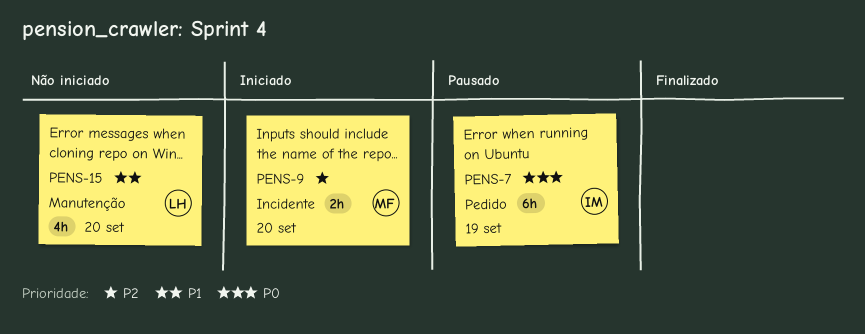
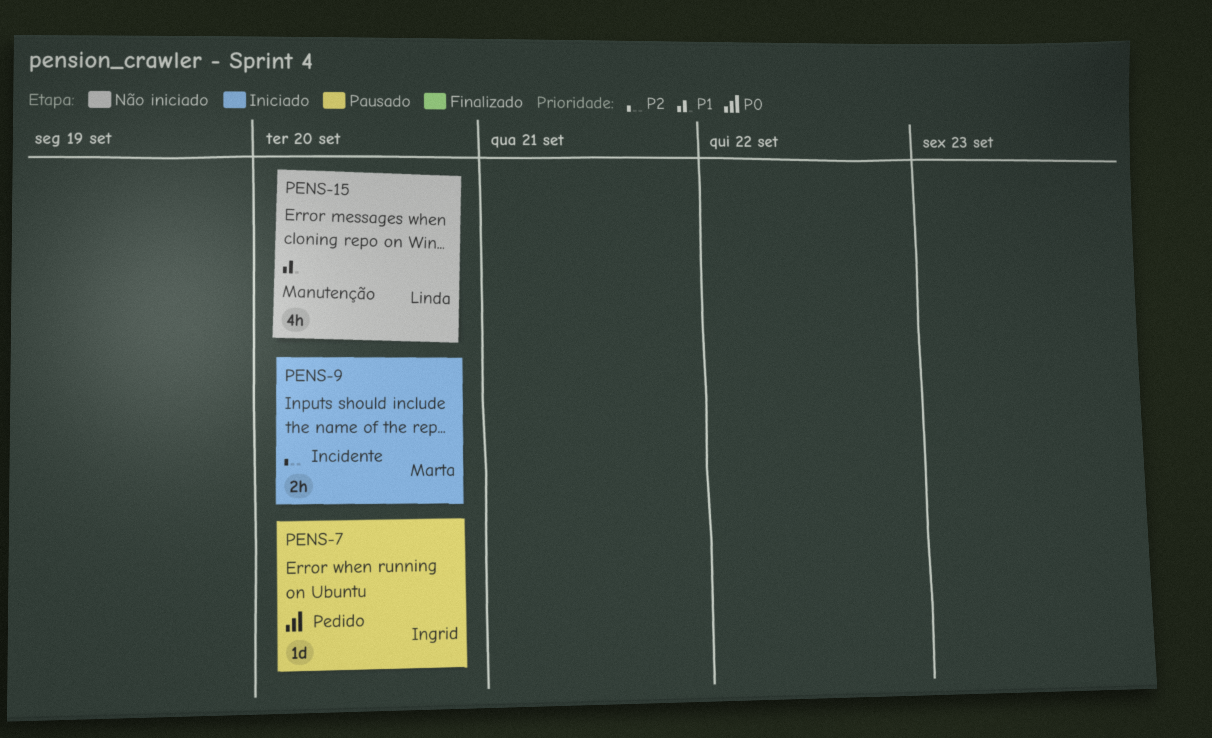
PENS-7, estimate: 6h -> 1d
PENS-7, due: Sep 19 -> Sep 20

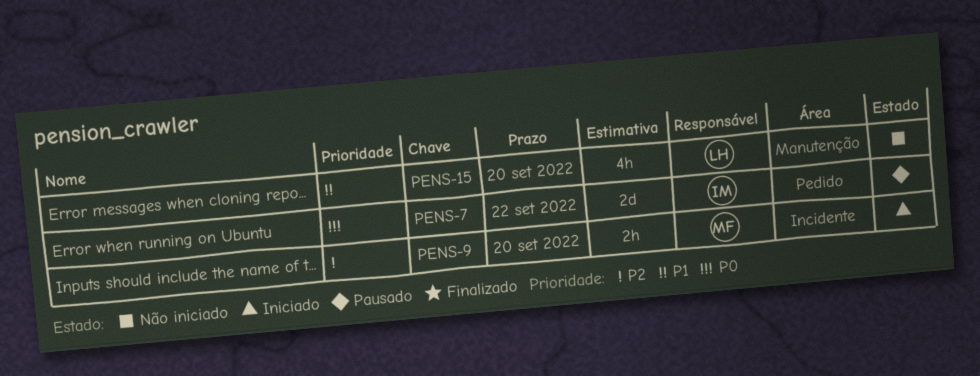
PENS-7, estimate: 1d -> 2d
PENS-7, due: Sep 20 -> Sep 22

